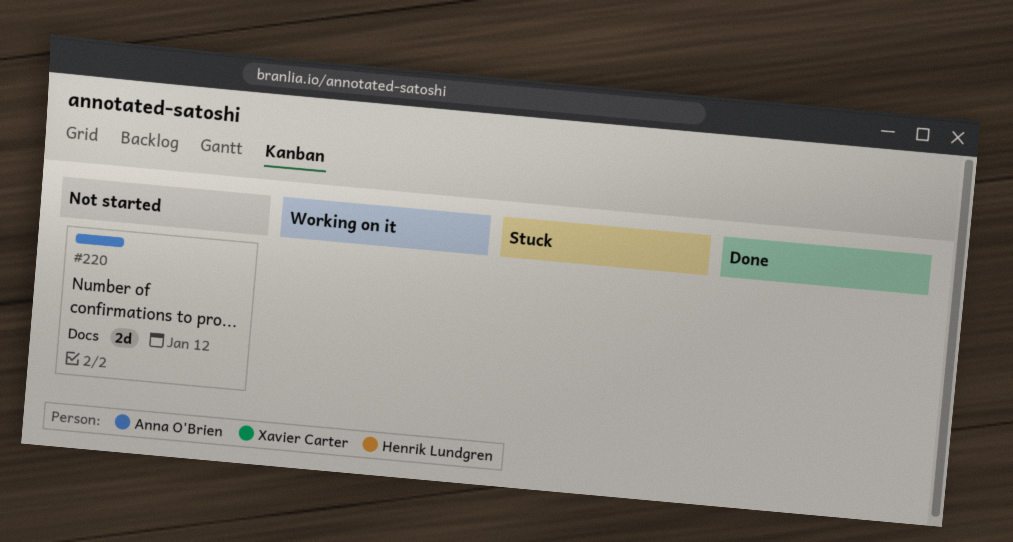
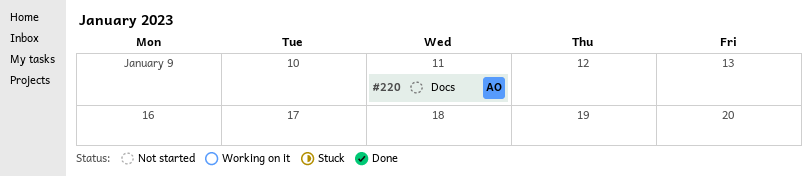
#220, due: Jan 12 -> Jan 11

